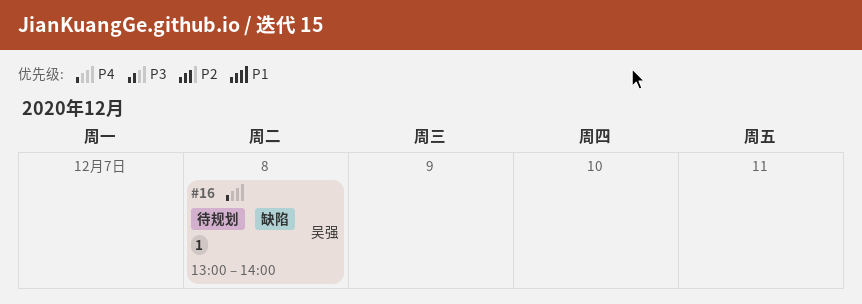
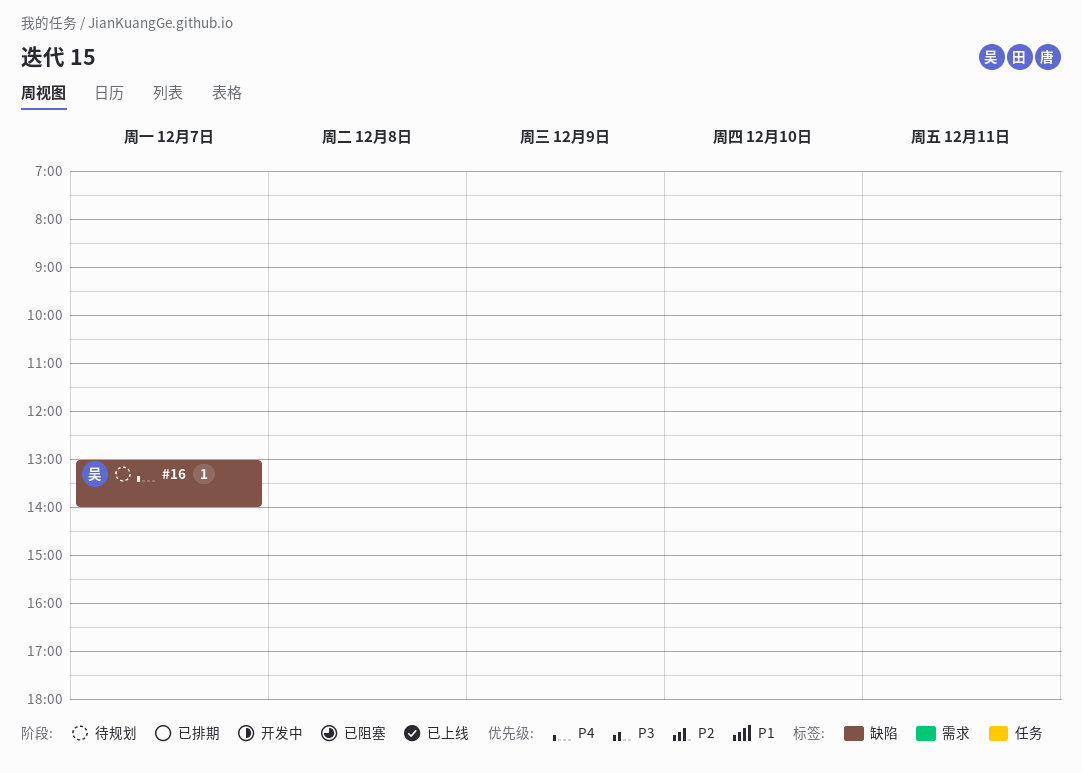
#16, day: Dec 8 -> Dec 7

